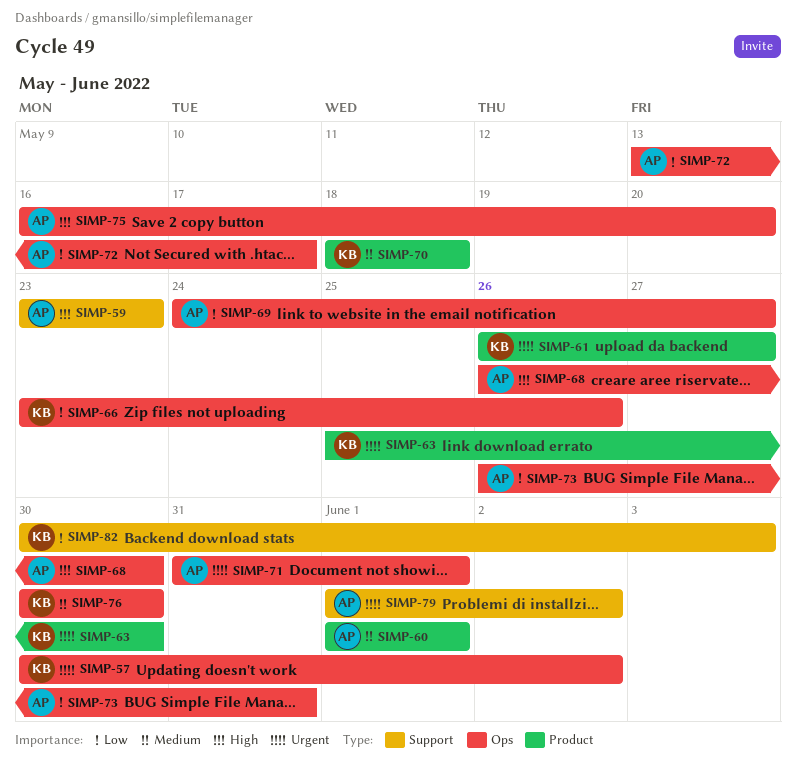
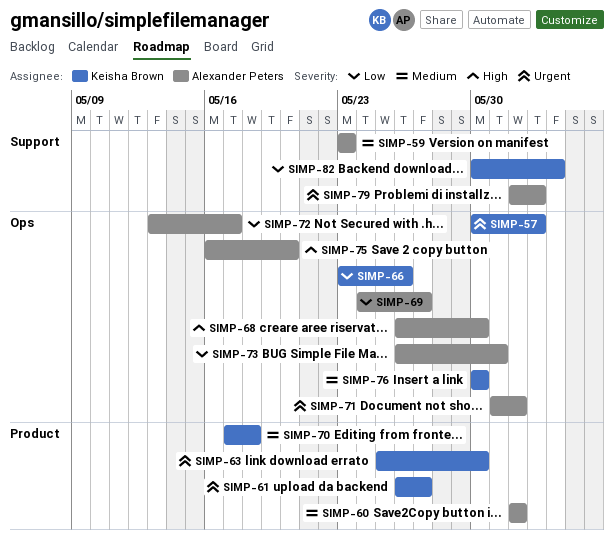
SIMP-59, priority: High -> Medium
SIMP-70, start: May 18 -> May 17

